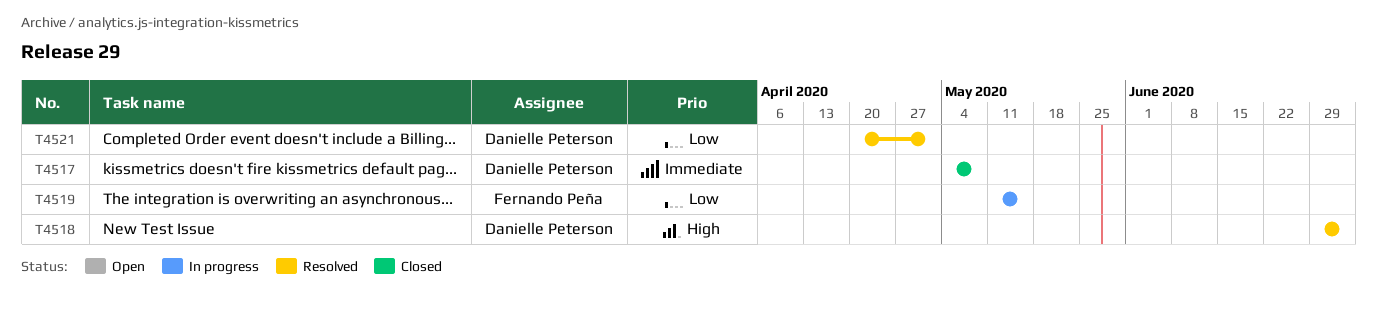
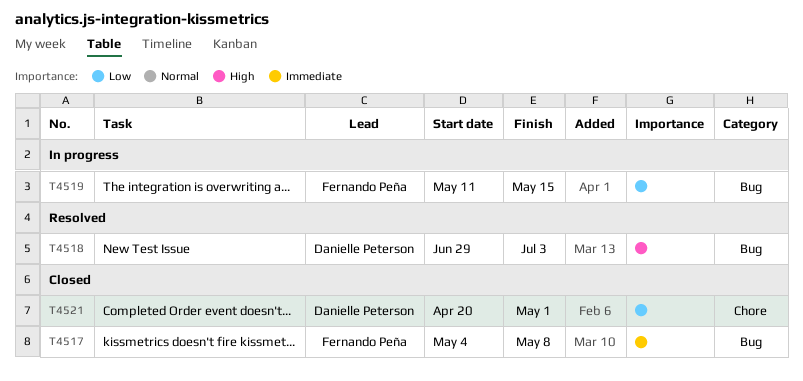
T4517, owner: Danielle Peterson -> Fernando Peña
T4521, status: Resolved -> Closed

